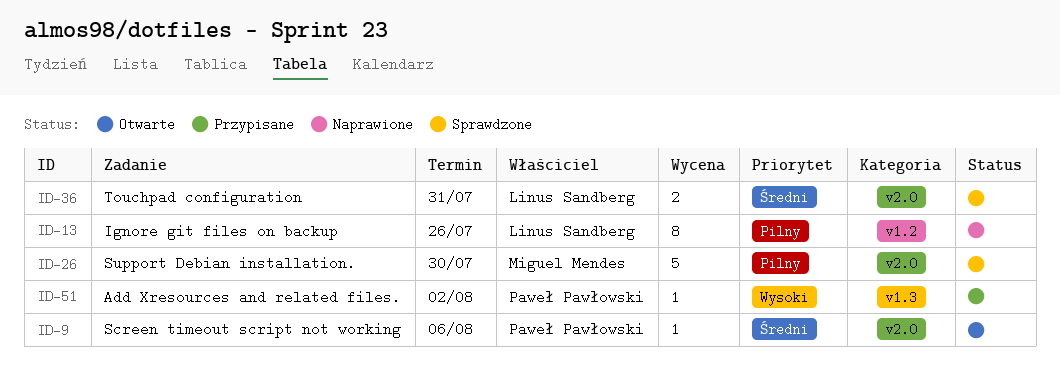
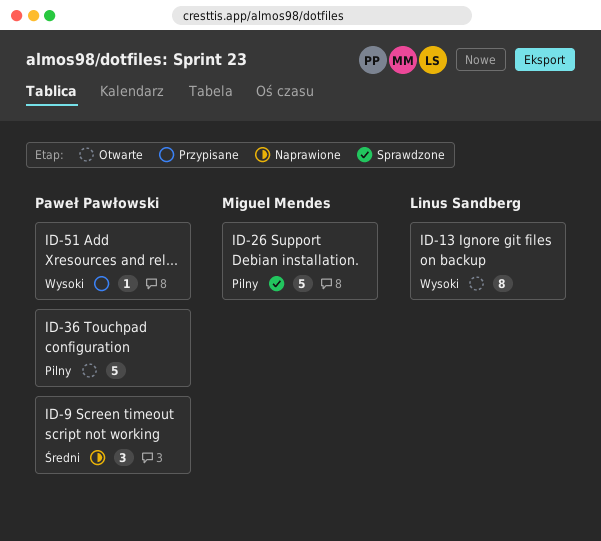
ID-9, status: Otwarte -> Naprawione
ID-9, estimate: 1 -> 3
ID-13, status: Naprawione -> Otwarte
ID-13, priority: Pilny -> Wysoki
ID-36, status: Sprawdzone -> Otwarte
ID-36, owner: Linus Sandberg -> Paweł Pawłowski
ID-36, priority: Średni -> Pilny
ID-36, estimate: 2 -> 5

